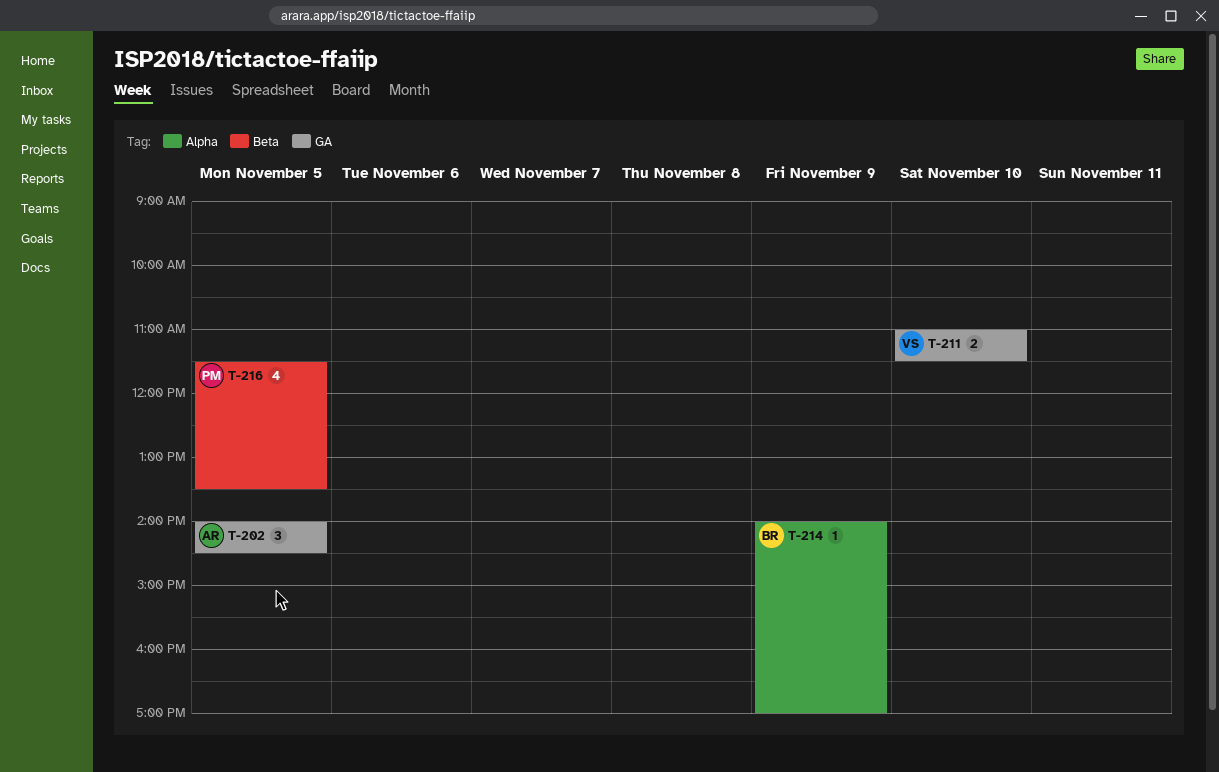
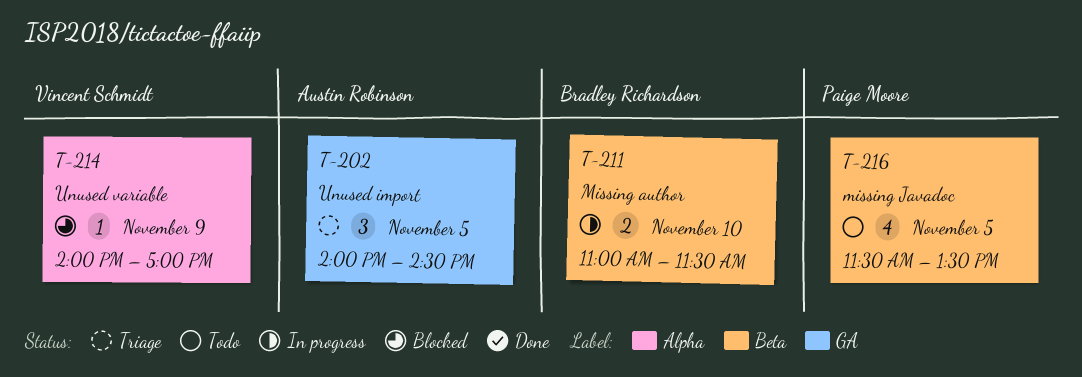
T-211, owner: Vincent Schmidt -> Bradley Richardson
T-211, label: GA -> Beta
T-214, owner: Bradley Richardson -> Vincent Schmidt

